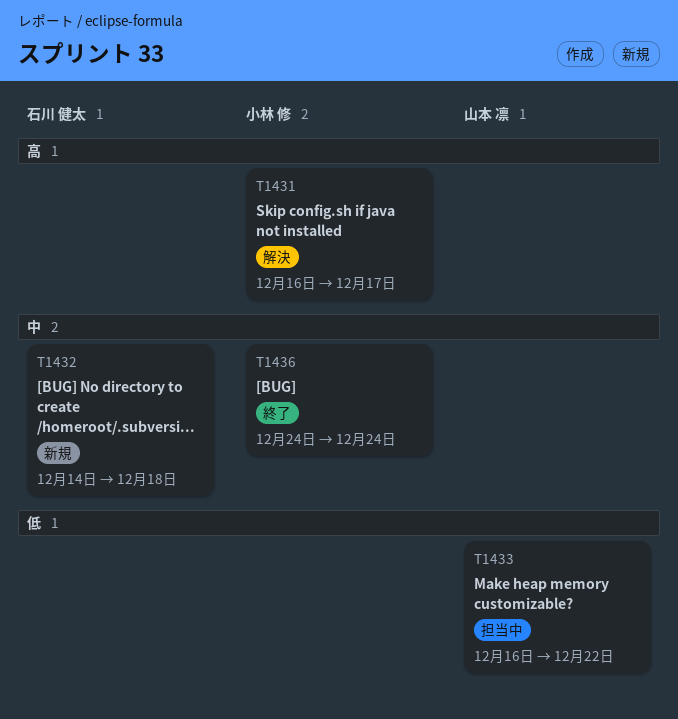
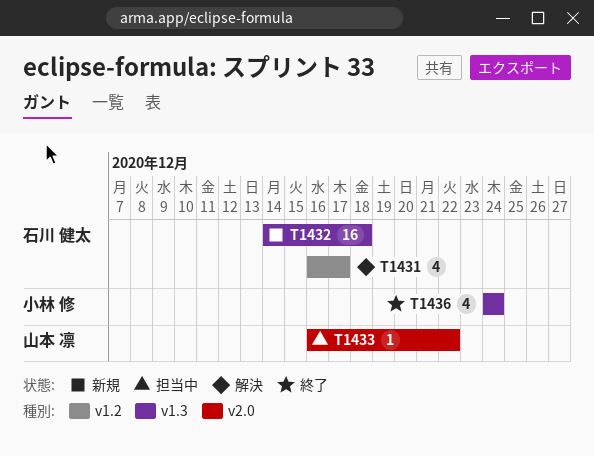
T1431, owner: 小林 修 -> 石川 健太

